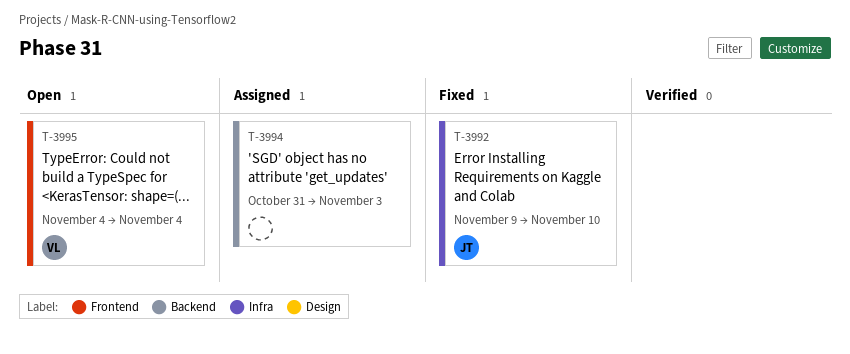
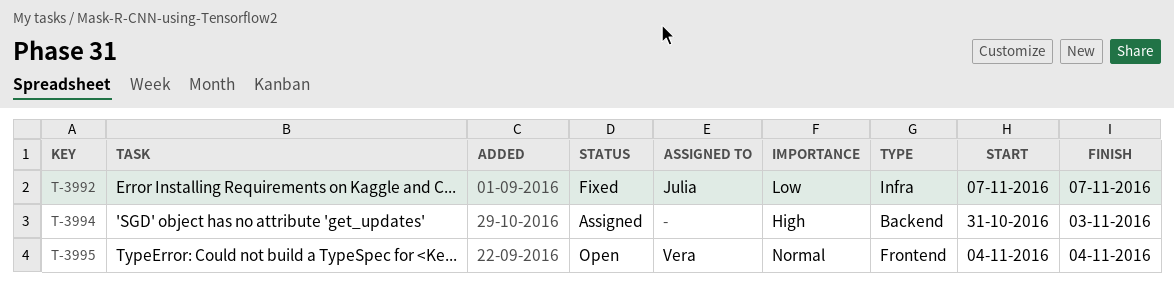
T-3992, start: Nov 9 -> Nov 7
T-3992, due: Nov 10 -> Nov 7

